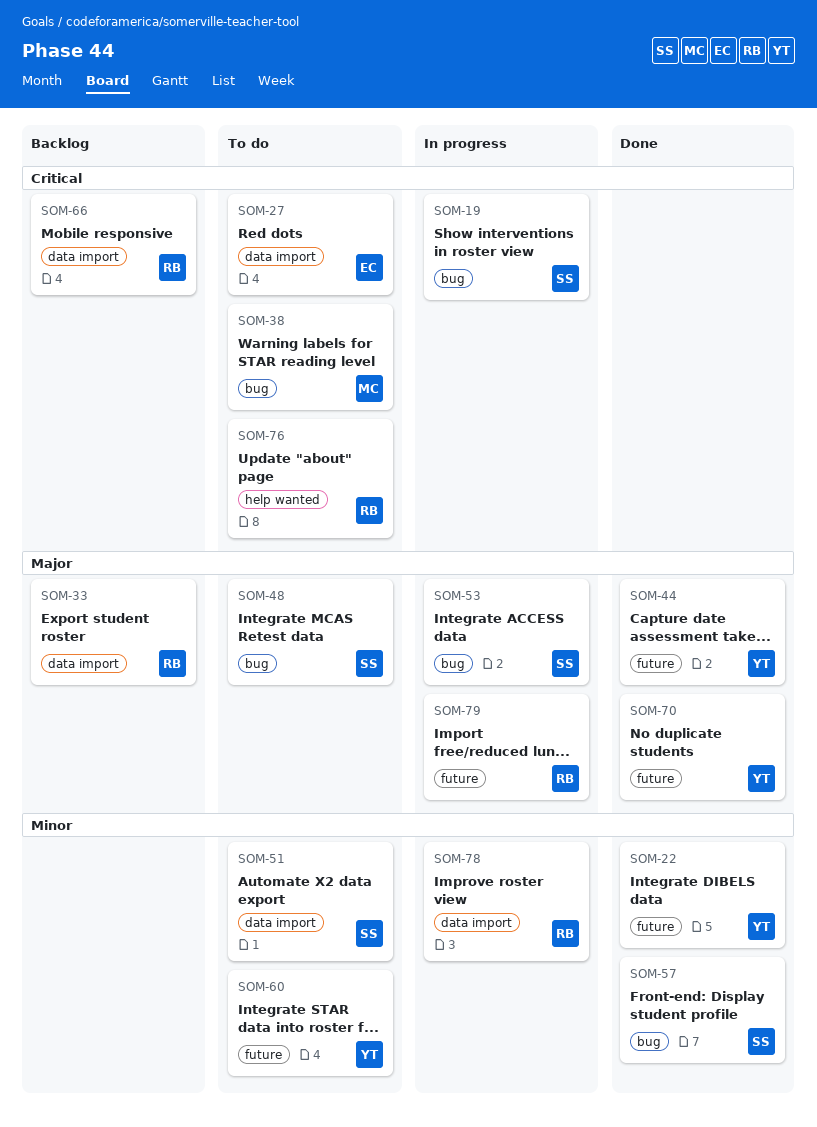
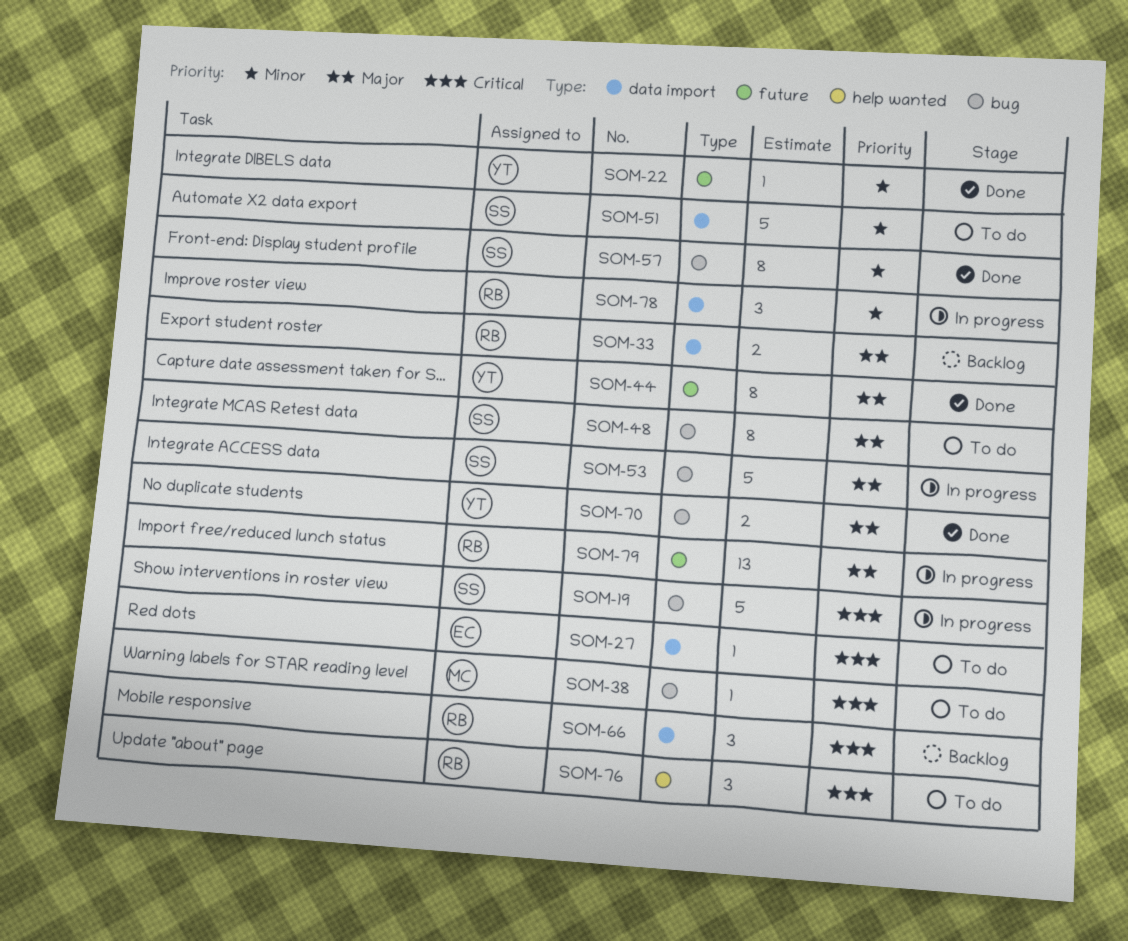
SOM-60: present -> none
SOM-70, label: future -> bug

